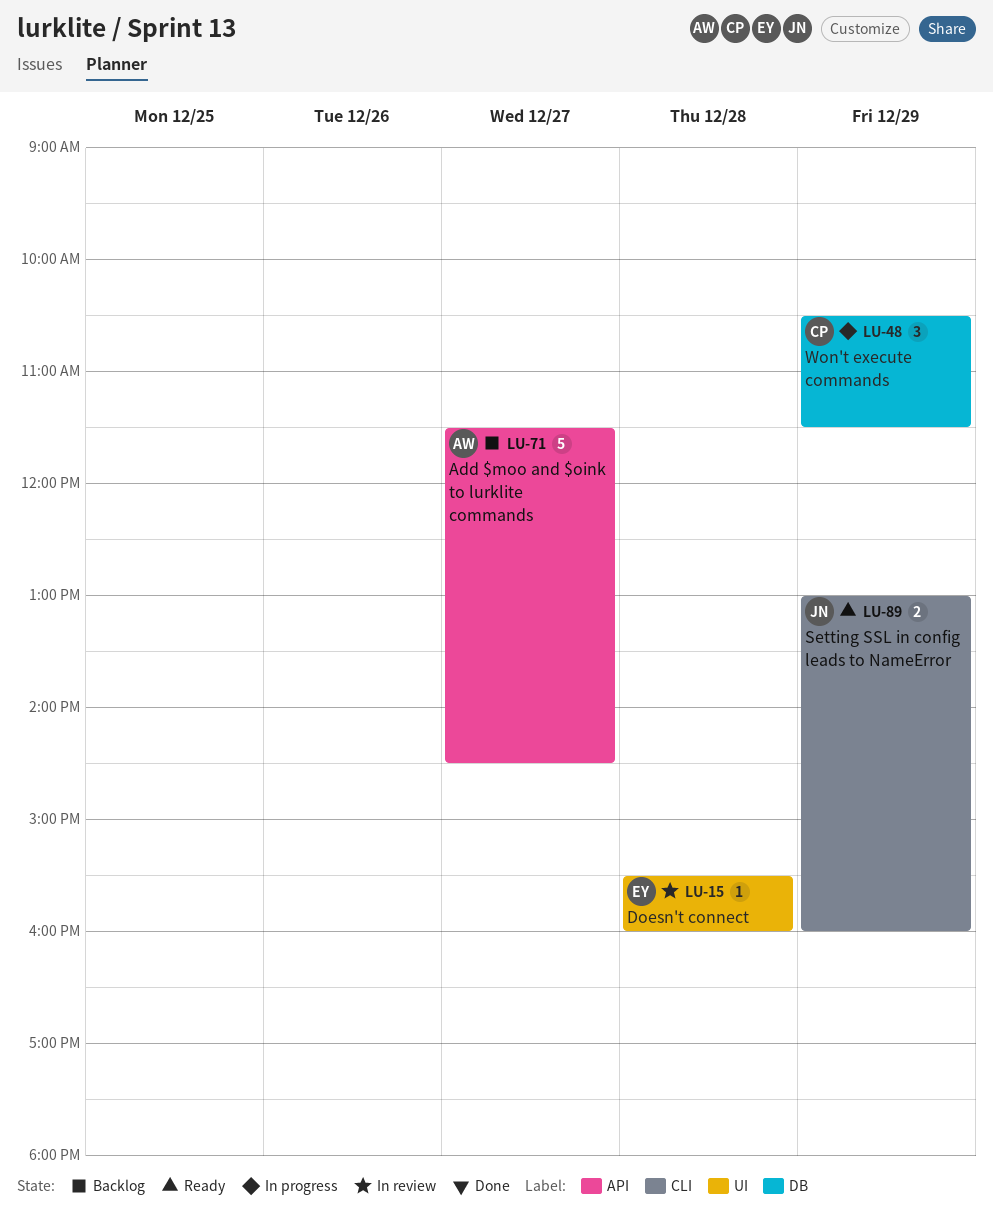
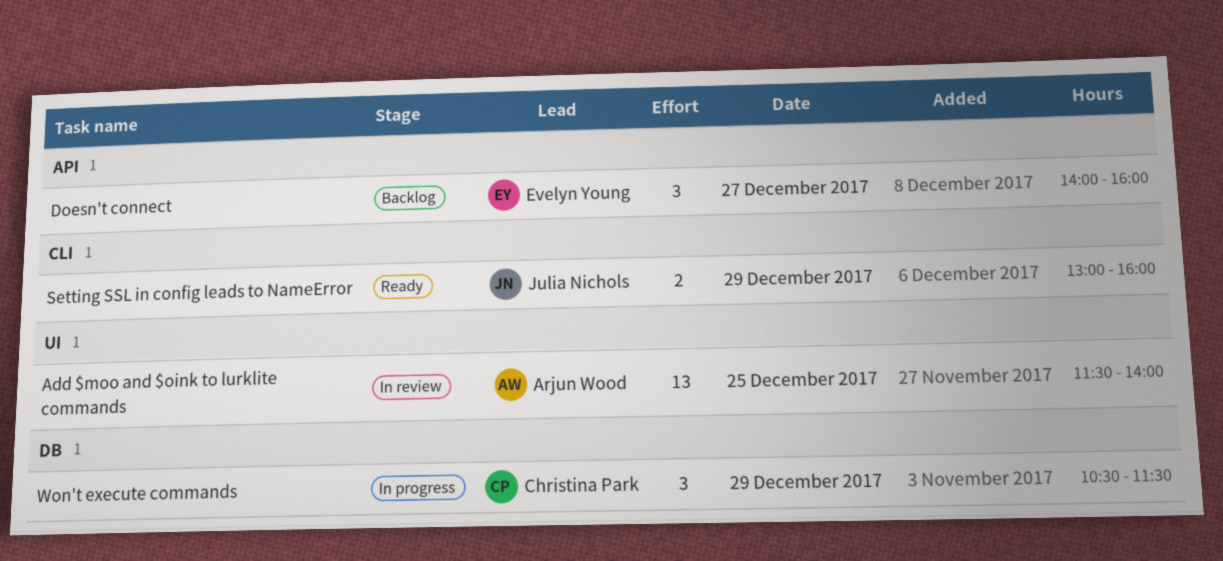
Add $moo and $oink to lurklite commands, status: Backlog -> In review
Add $moo and $oink to lurklite commands, label: API -> UI
Add $moo and $oink to lurklite commands, estimate: 5 -> 13
Add $moo and $oink to lurklite commands, day: Dec 27 -> Dec 25
Add $moo and $oink to lurklite commands, ends: 14:30 -> 14:00
Doesn't connect, status: In review -> Backlog
Doesn't connect, label: UI -> API
Doesn't connect, estimate: 1 -> 3
Doesn't connect, day: Dec 28 -> Dec 27
Doesn't connect, begins: 15:30 -> 14:00

